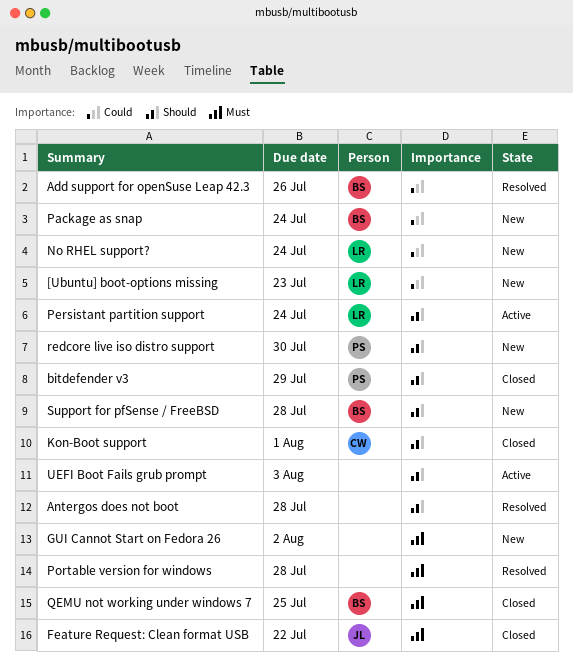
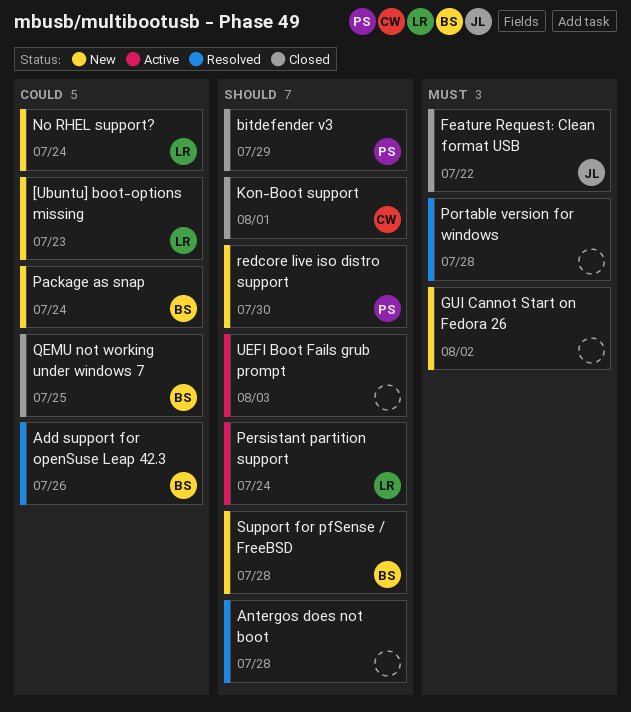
QEMU not working under windows 7, priority: Must -> Could

